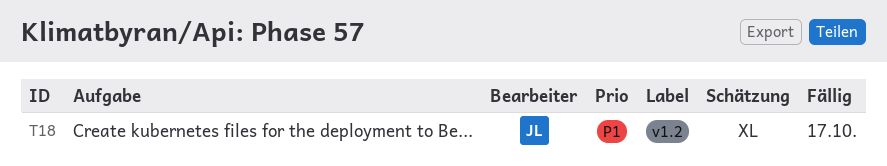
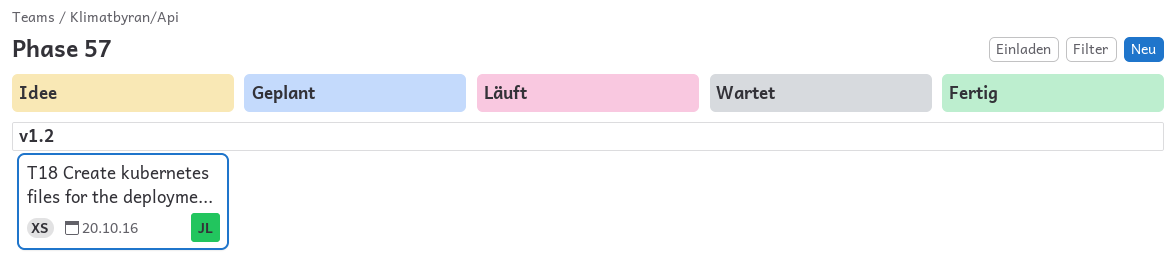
T18, estimate: XL -> XS
T18, due: Oct 17 -> Oct 20

